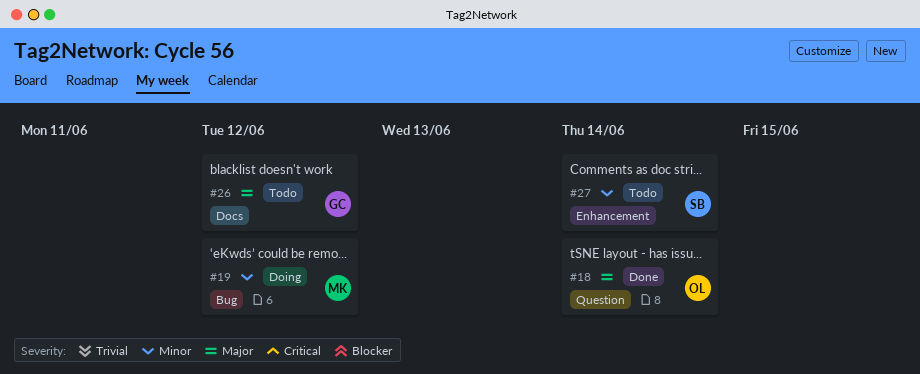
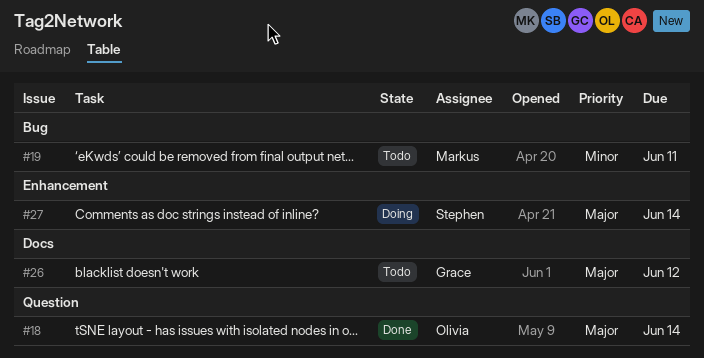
#19, status: Doing -> Todo
#19, due: Jun 12 -> Jun 11
#27, status: Todo -> Doing
#27, priority: Minor -> Major

